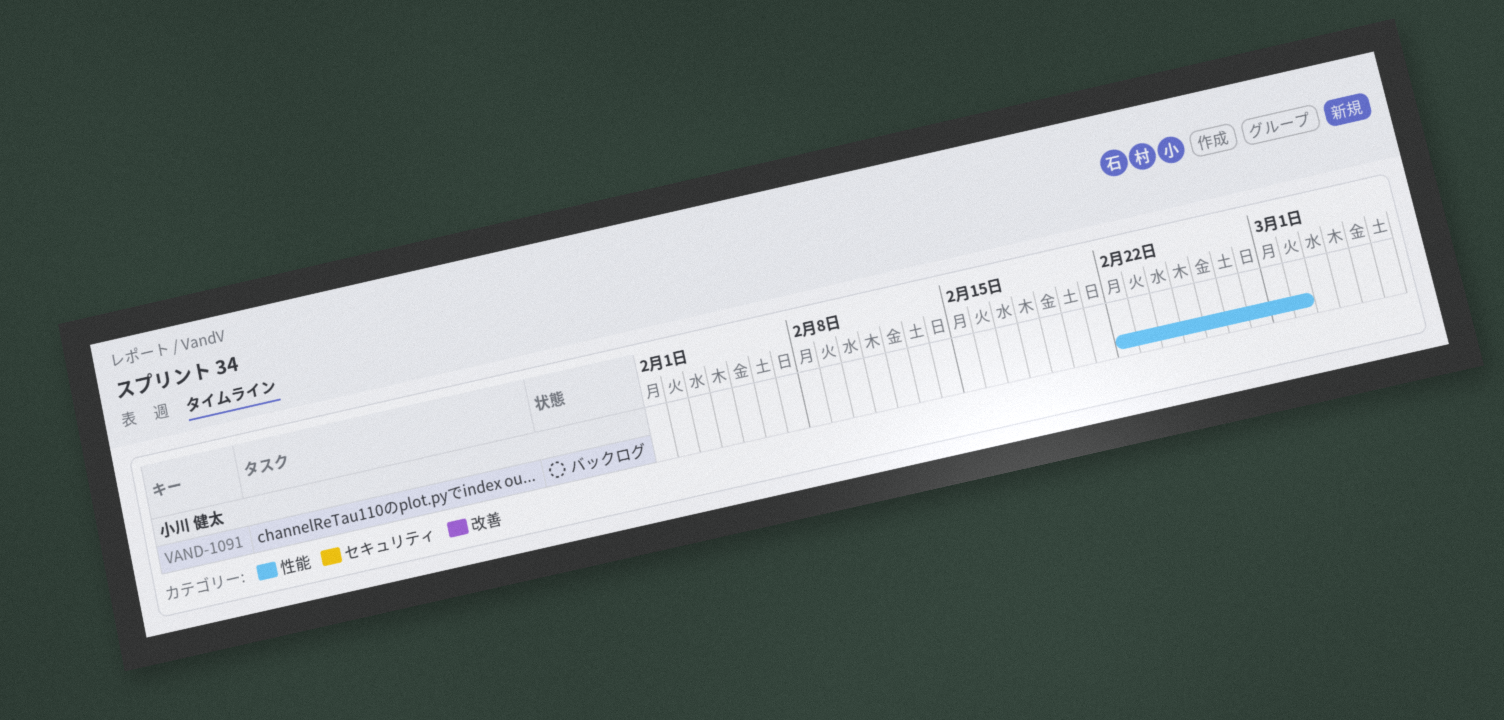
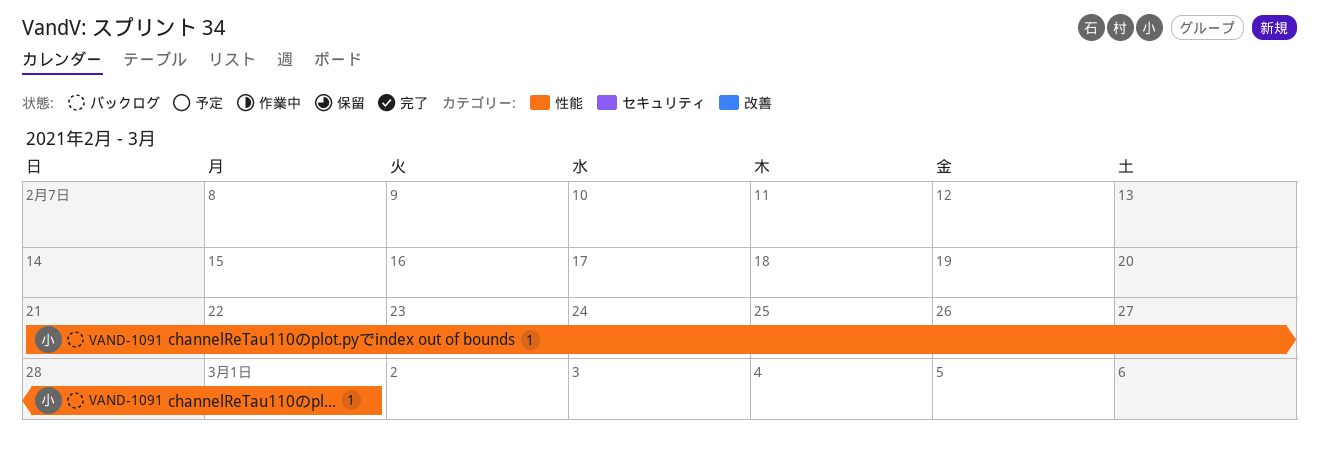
VAND-1091, start: Feb 22 -> Feb 21
VAND-1091, due: Mar 2 -> Mar 1

